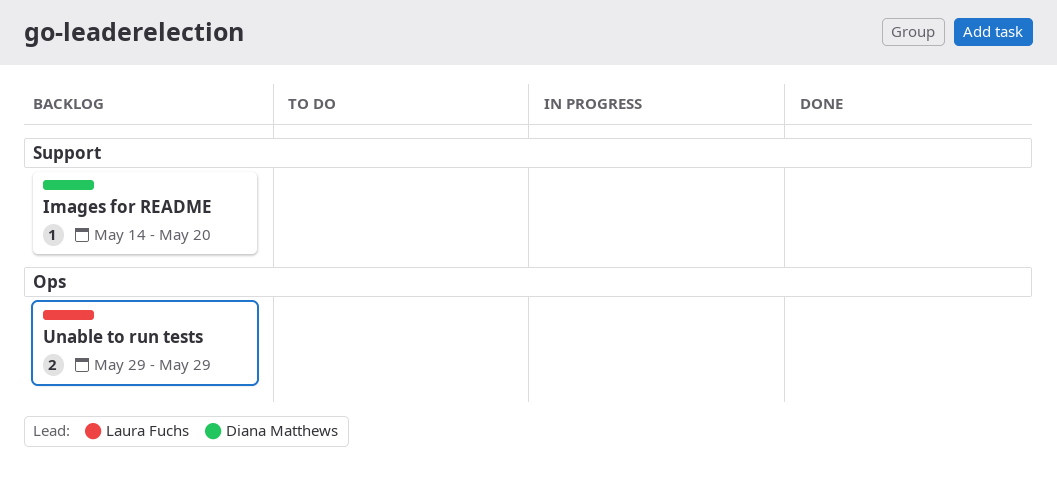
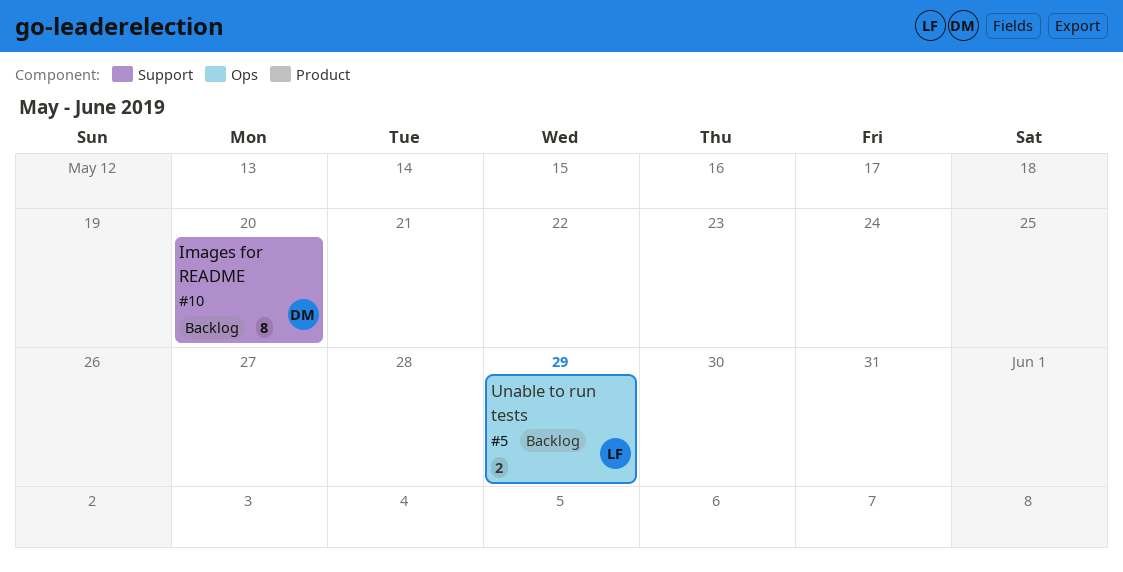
Images for README, estimate: 1 -> 8

